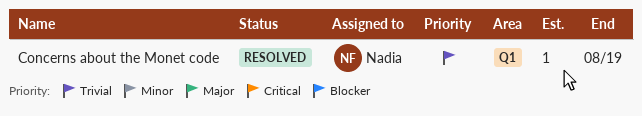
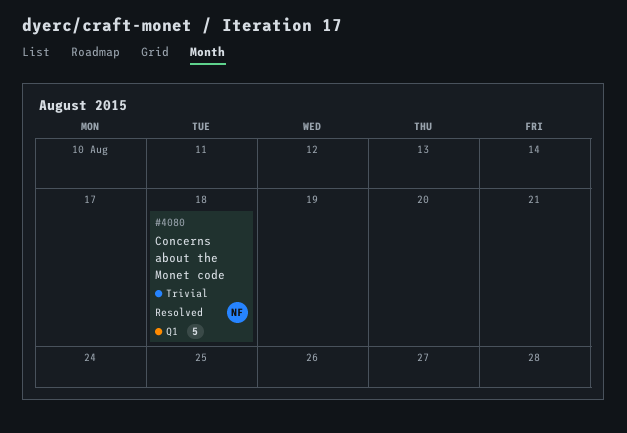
Concerns about the Monet code, estimate: 1 -> 5
Concerns about the Monet code, due: Aug 19 -> Aug 18

